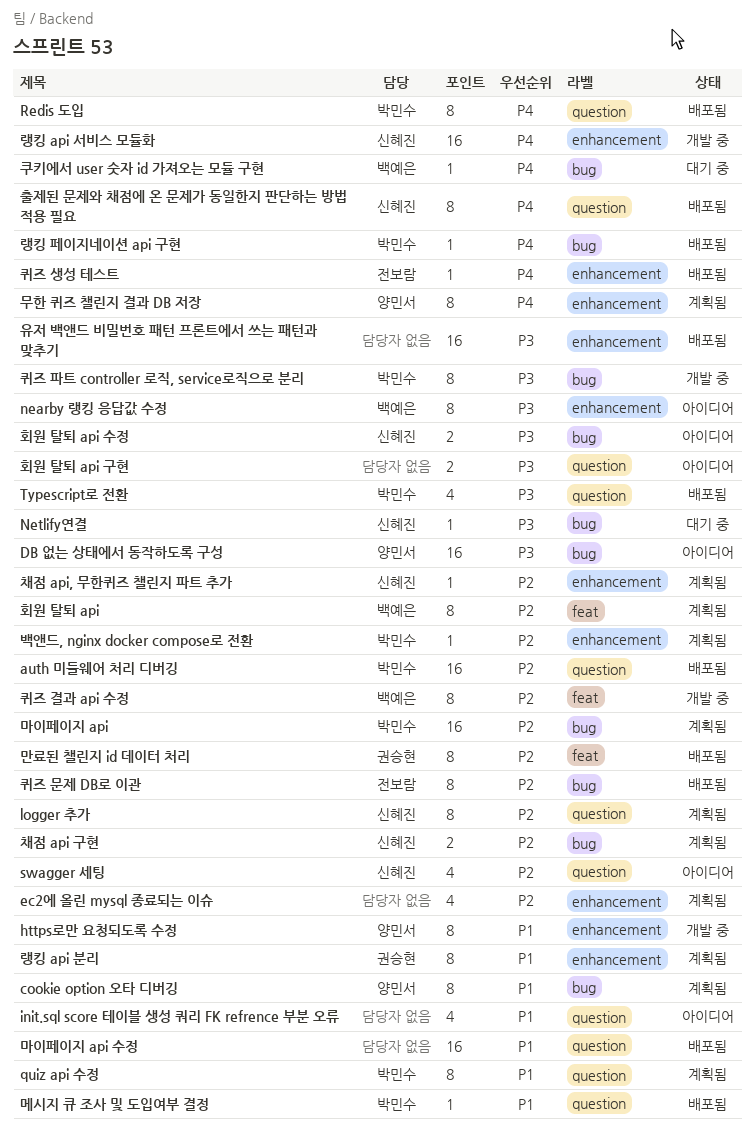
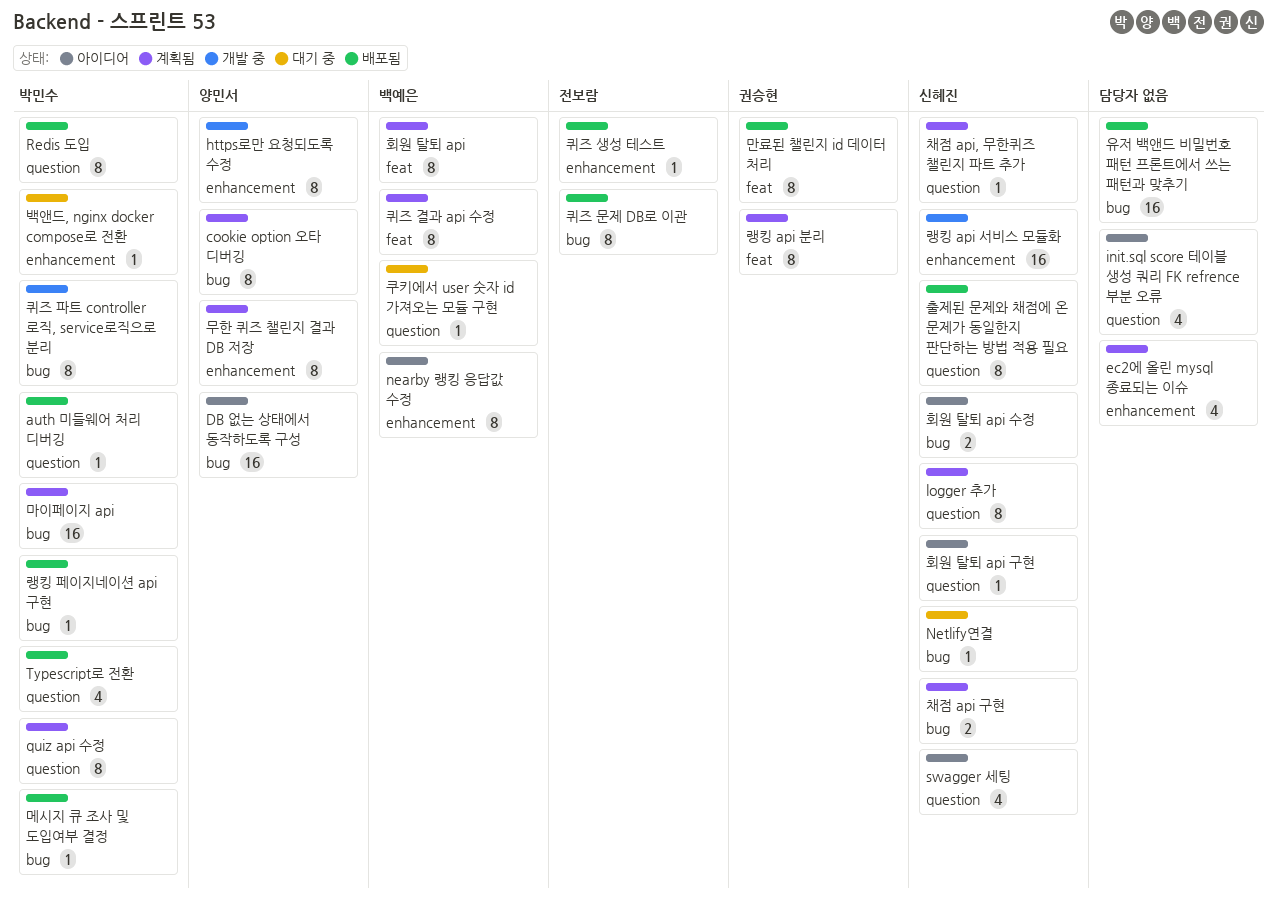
auth 미들웨어 처리 디버깅, estimate: 16 -> 1
랭킹 api 분리, label: enhancement -> feat
마이페이지 api 수정: present -> none
메시지 큐 조사 및 도입여부 결정, label: question -> bug
백앤드, nginx docker compose로 전환, status: 계획됨 -> 대기 중
유저 백앤드 비밀번호 패턴 프론트에서 쓰는 패턴과 맞추기, label: enhancement -> bug
채점 api, 무한퀴즈 챌린지 파트 추가, label: enhancement -> question
쿠키에서 user 숫자 id 가져오는 모듈 구현, label: bug -> question
퀴즈 결과 api 수정, status: 개발 중 -> 계획됨
회원 탈퇴 api 구현, owner: none -> 신혜진
회원 탈퇴 api 구현, estimate: 2 -> 1

